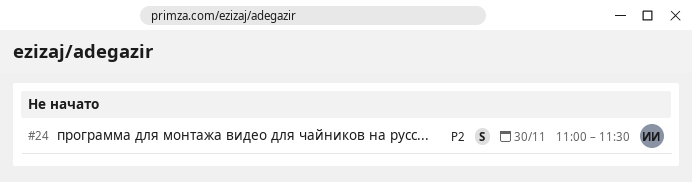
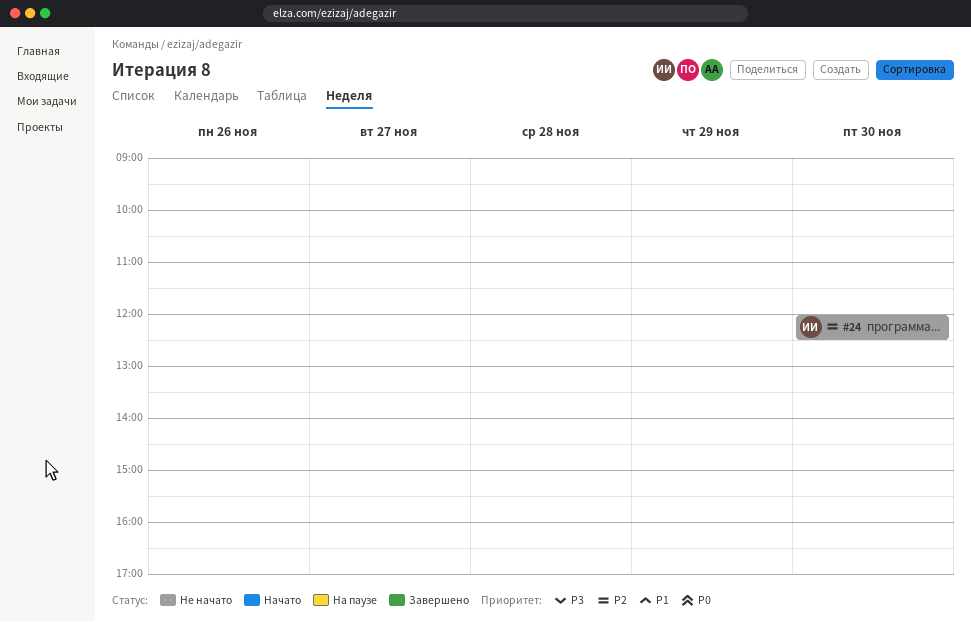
#24, begins: 11:00 -> 12:00
#24, ends: 11:30 -> 12:30

